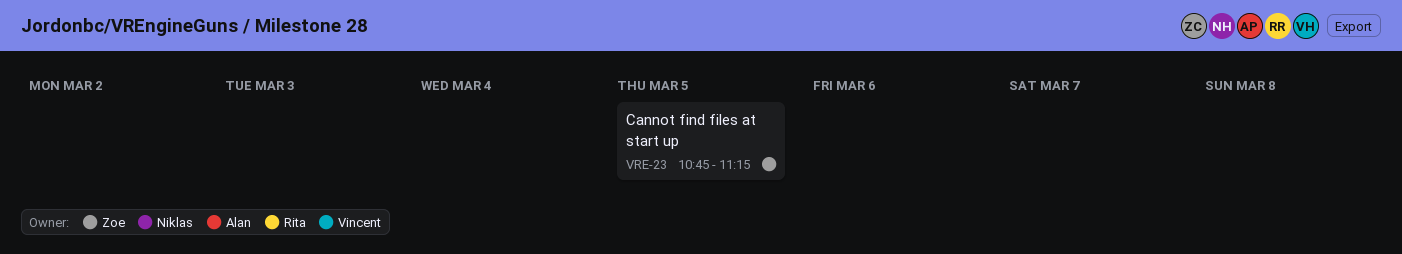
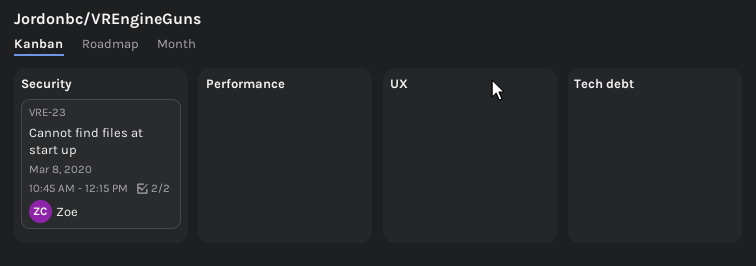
VRE-23, day: Mar 5 -> Mar 8
VRE-23, ends: 11:15 -> 12:15

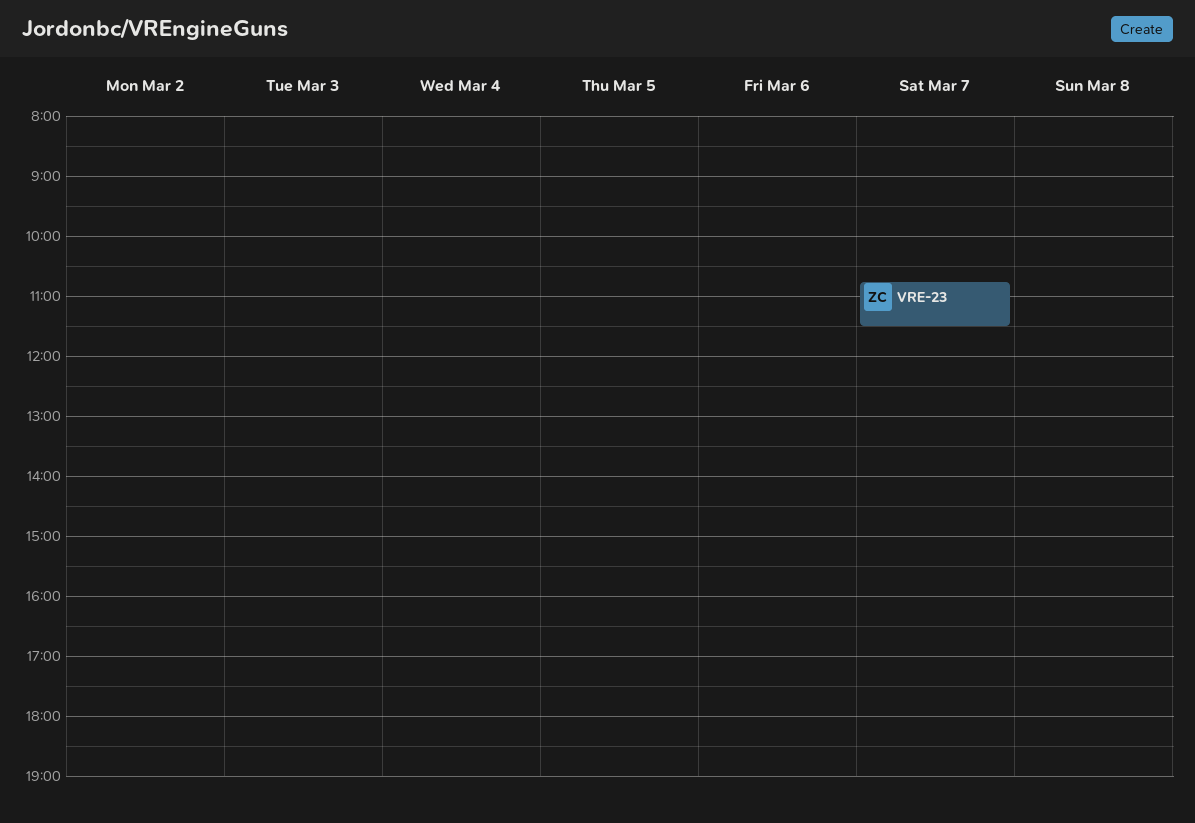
VRE-23, day: Mar 8 -> Mar 7
VRE-23, ends: 12:15 -> 11:30

